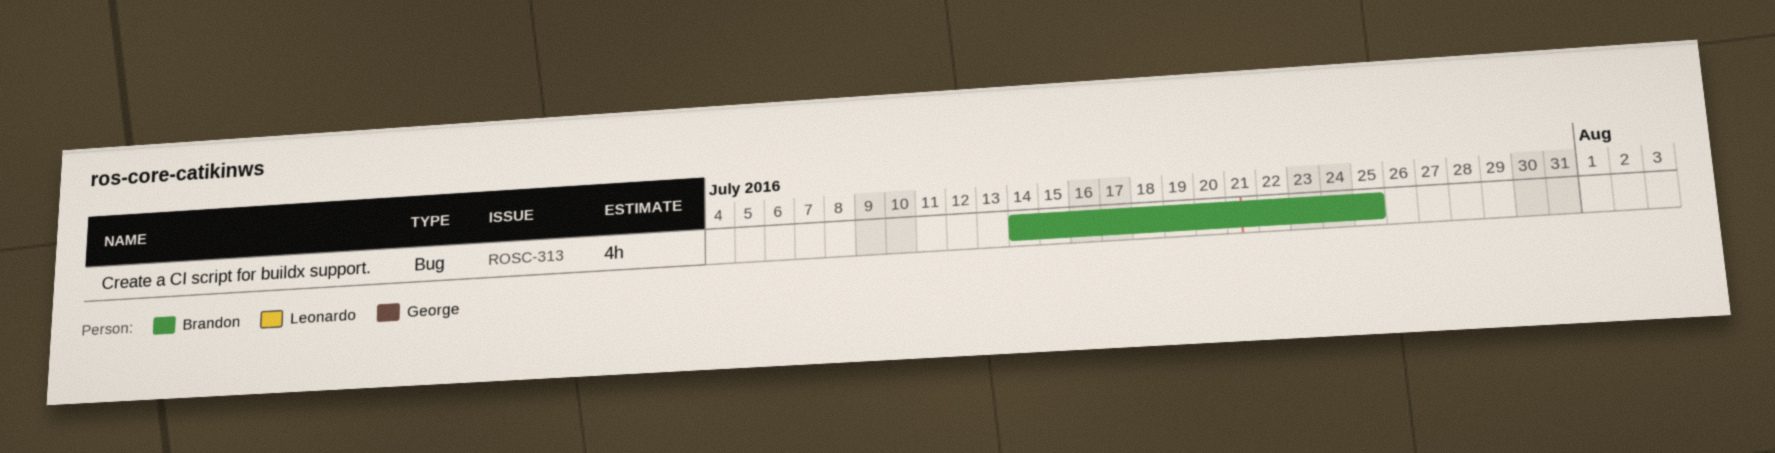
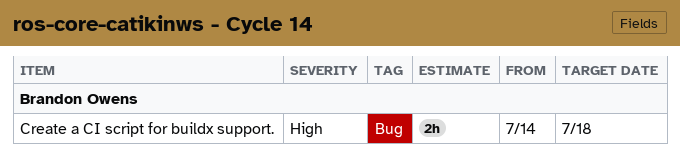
Create a CI script for buildx support., estimate: 4h -> 2h
Create a CI script for buildx support., due: Jul 25 -> Jul 18

